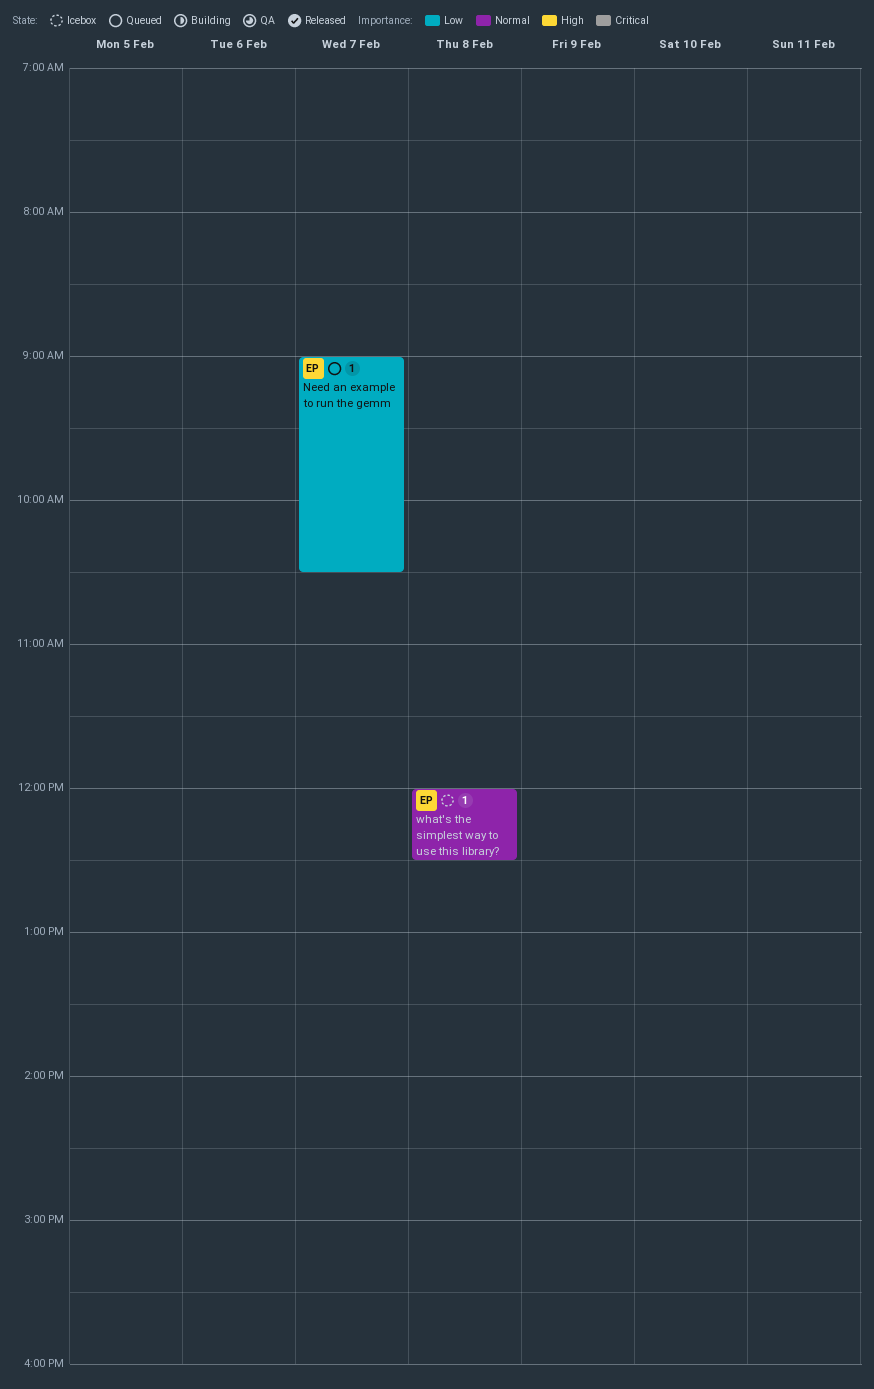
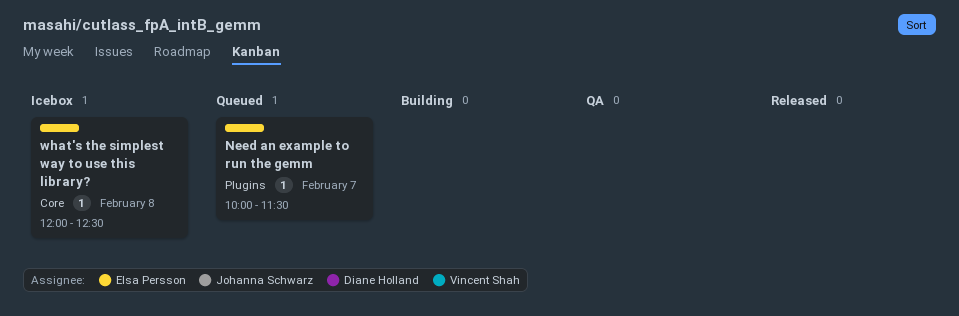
Need an example to run the gemm, begins: 09:00 -> 10:00
Need an example to run the gemm, ends: 10:30 -> 11:30

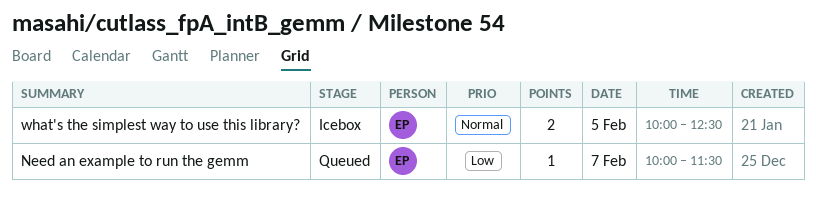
what's the simplest way to use this library?, estimate: 1 -> 2
what's the simplest way to use this library?, day: Feb 8 -> Feb 5
what's the simplest way to use this library?, begins: 12:00 -> 10:00

